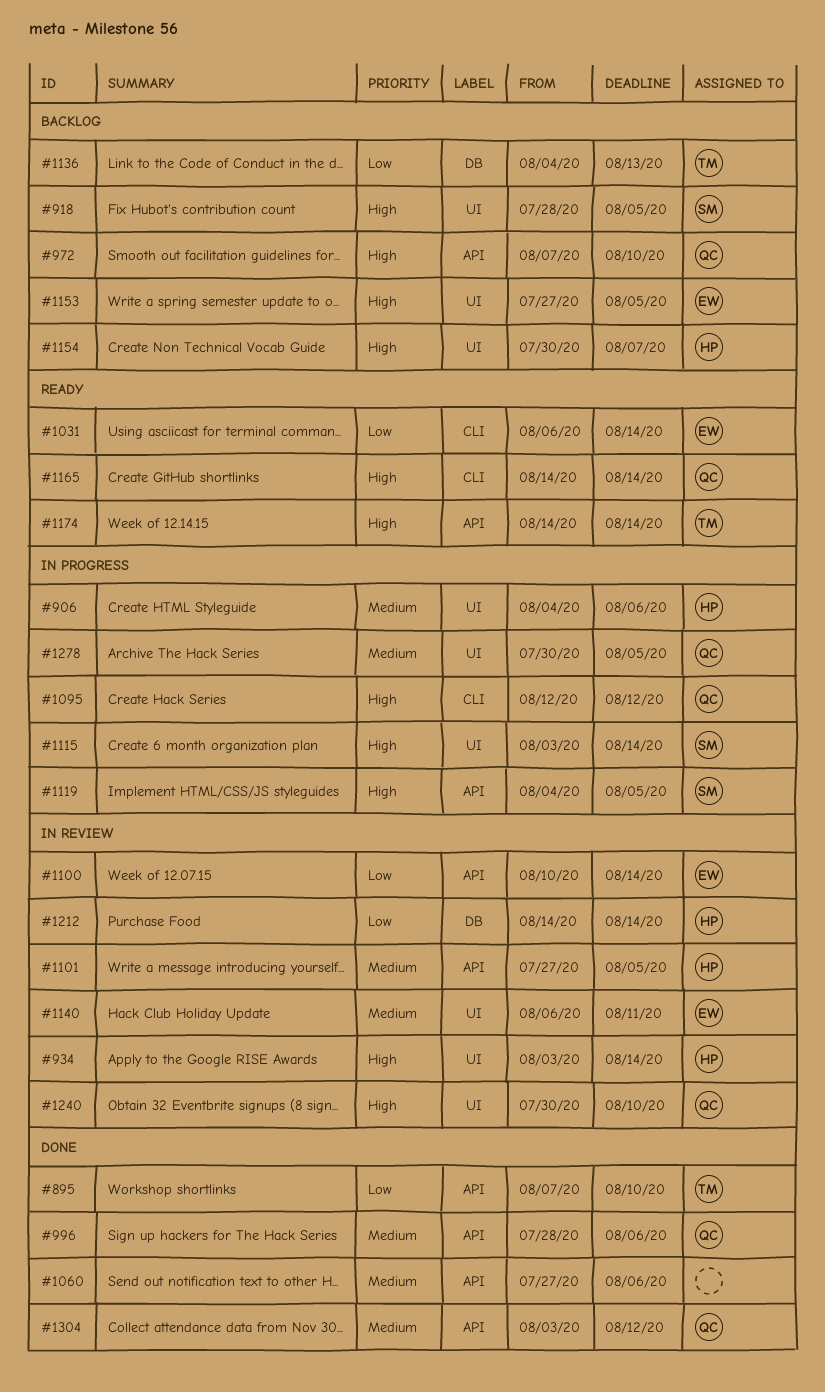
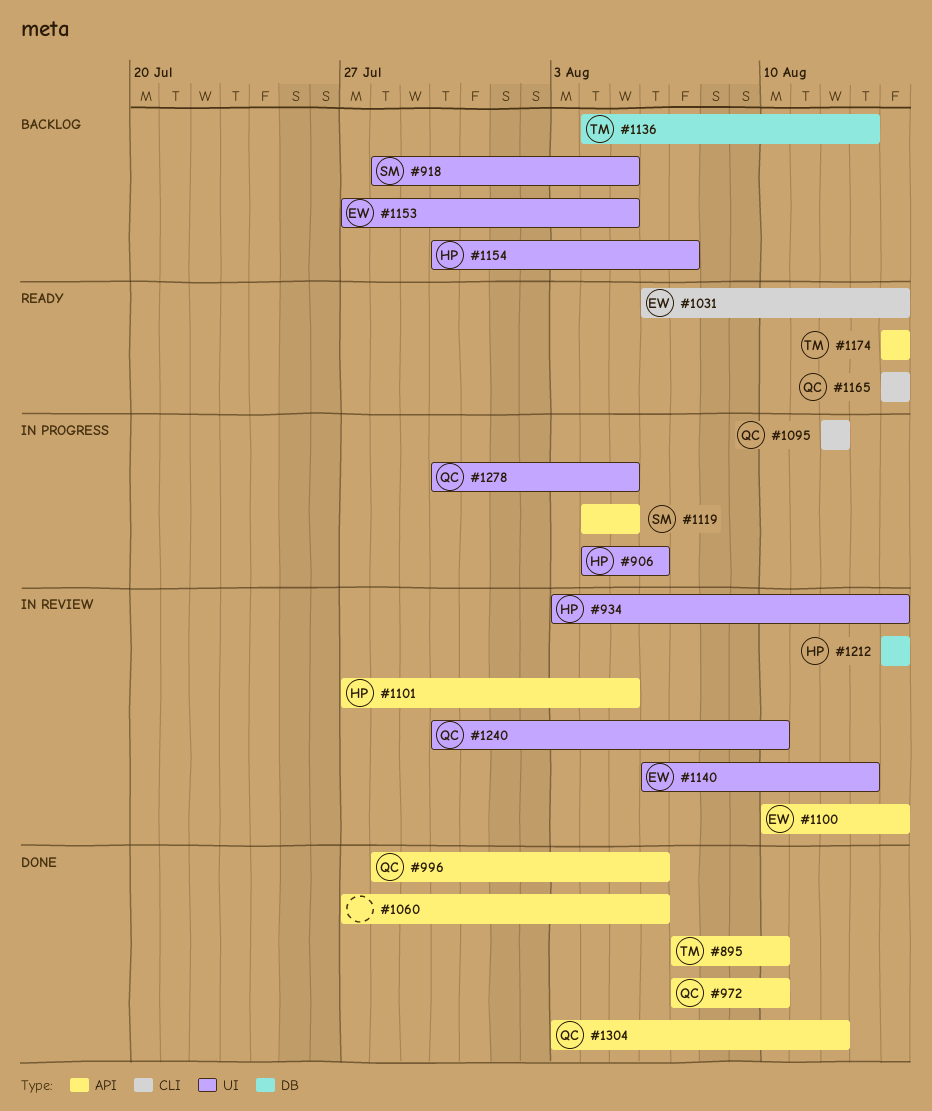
#972, status: Backlog -> Done
#1115: present -> none
#1140, due: Aug 11 -> Aug 13

